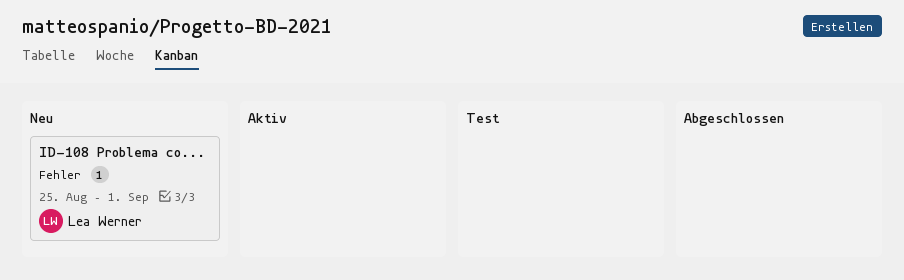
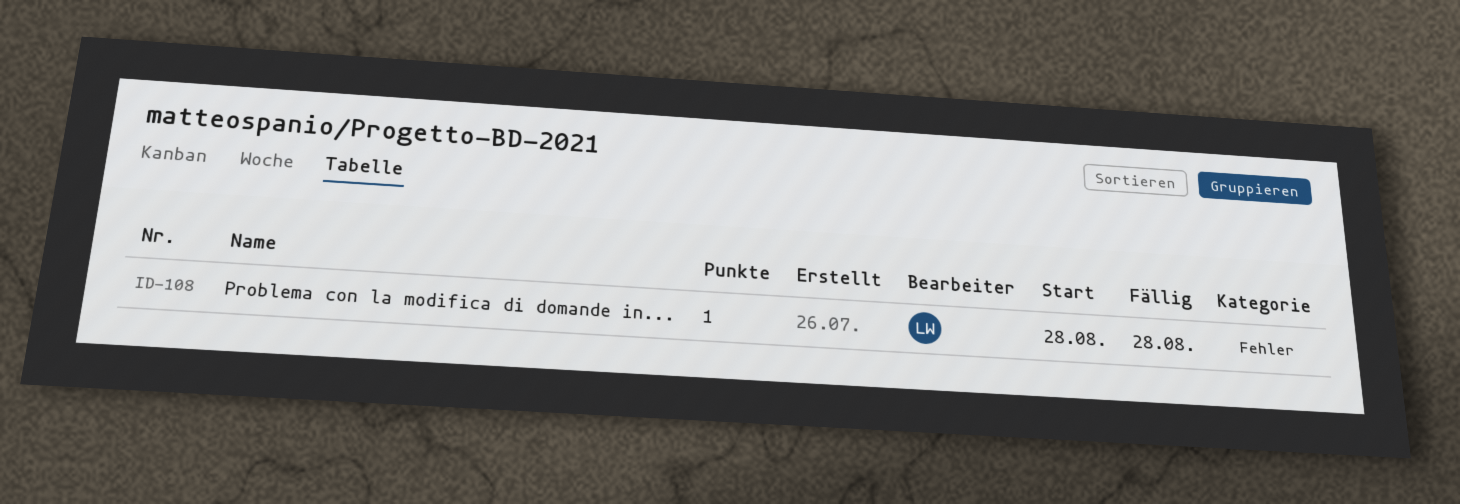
ID-108, start: Aug 25 -> Aug 28
ID-108, due: Sep 1 -> Aug 28

